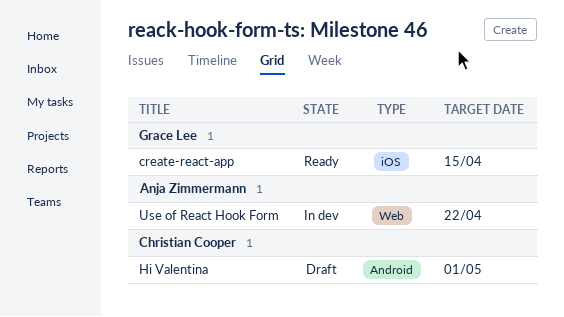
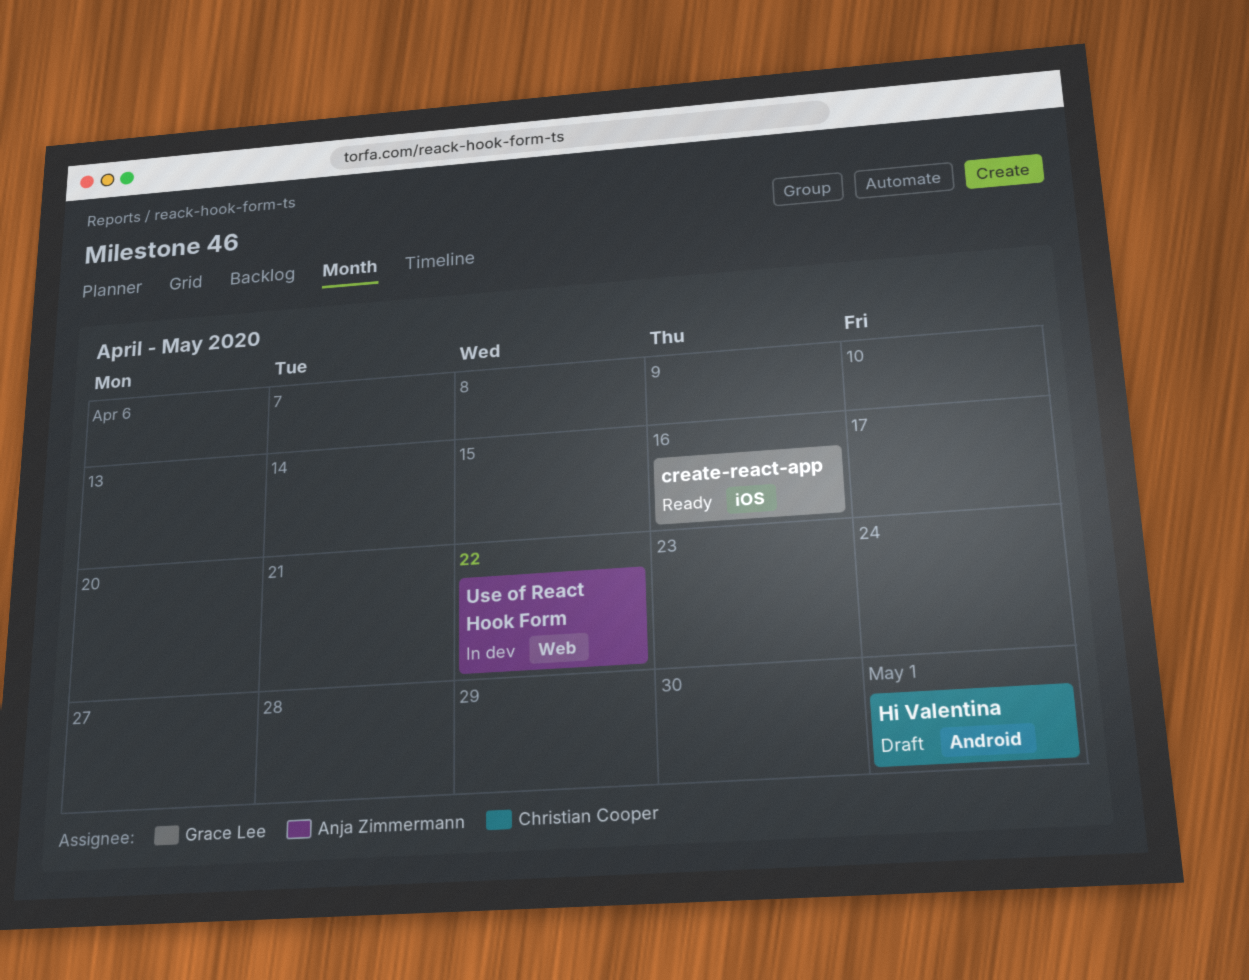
create-react-app, due: Apr 15 -> Apr 16

